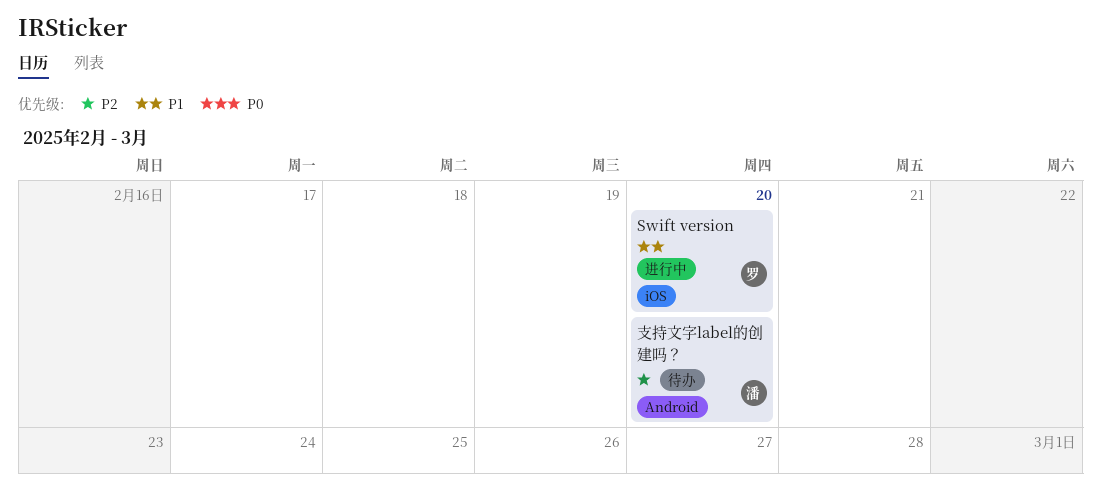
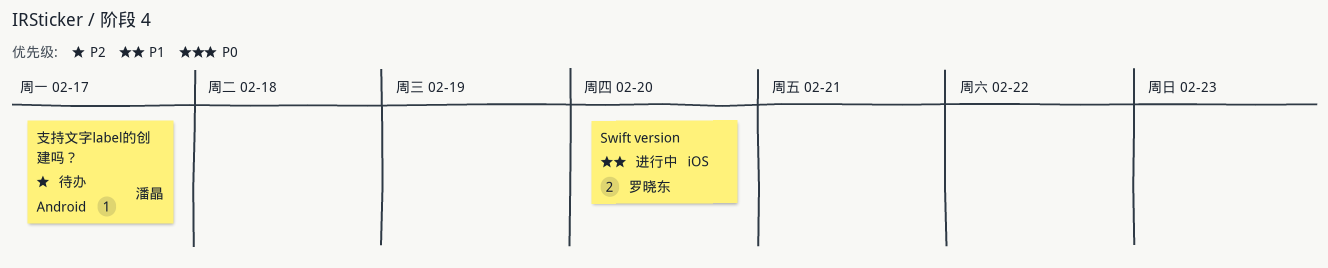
支持文字label的创建吗？, due: Feb 20 -> Feb 17

